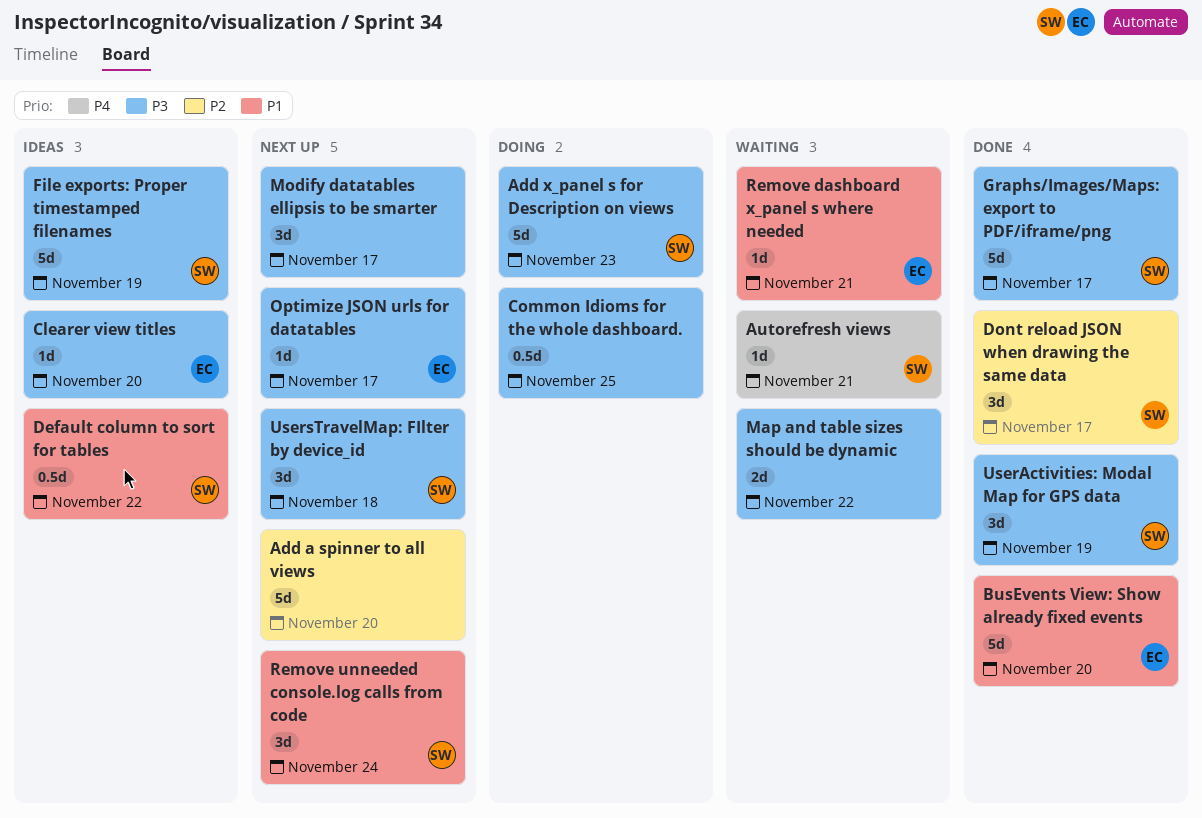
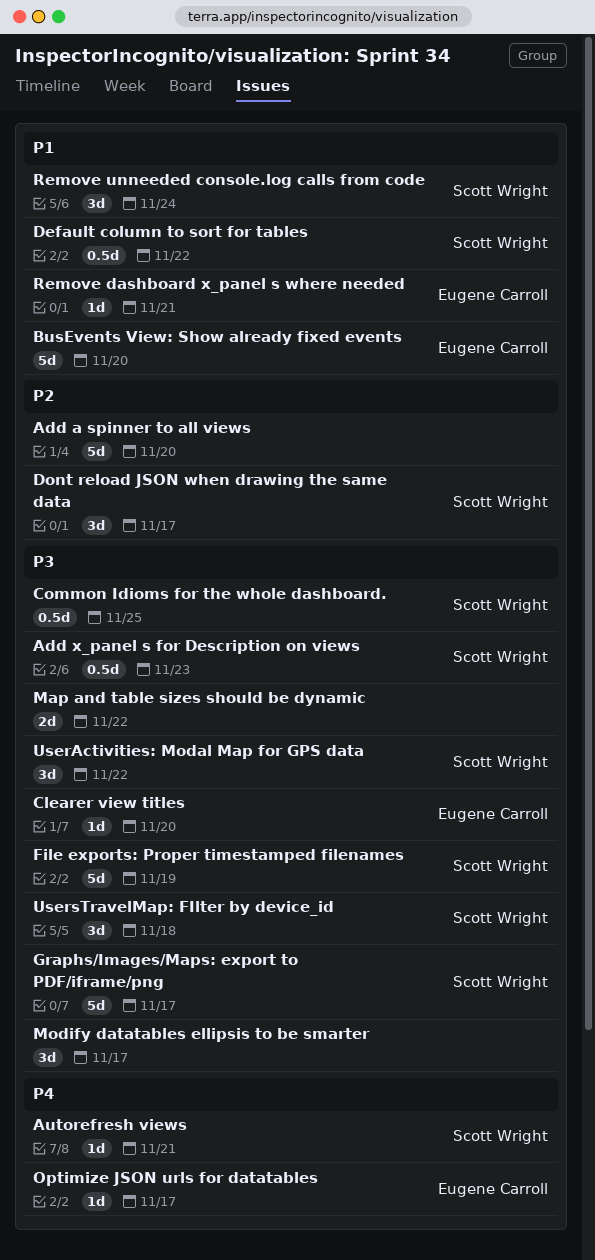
Add x_panel s for Description on views, estimate: 5d -> 0.5d
Common Idioms for the whole dashboard., owner: none -> Scott Wright
Optimize JSON urls for datatables, priority: P3 -> P4
UserActivities: Modal Map for GPS data, due: Nov 19 -> Nov 22

